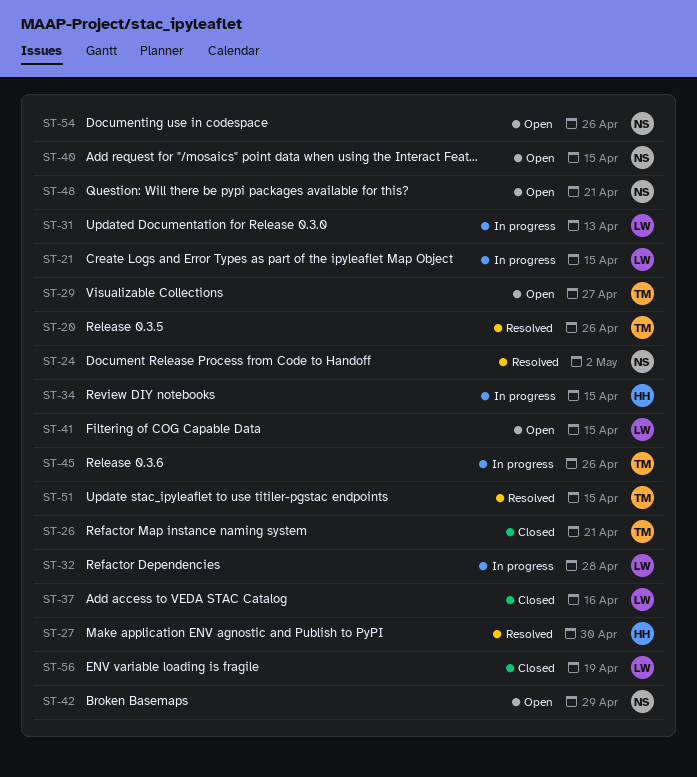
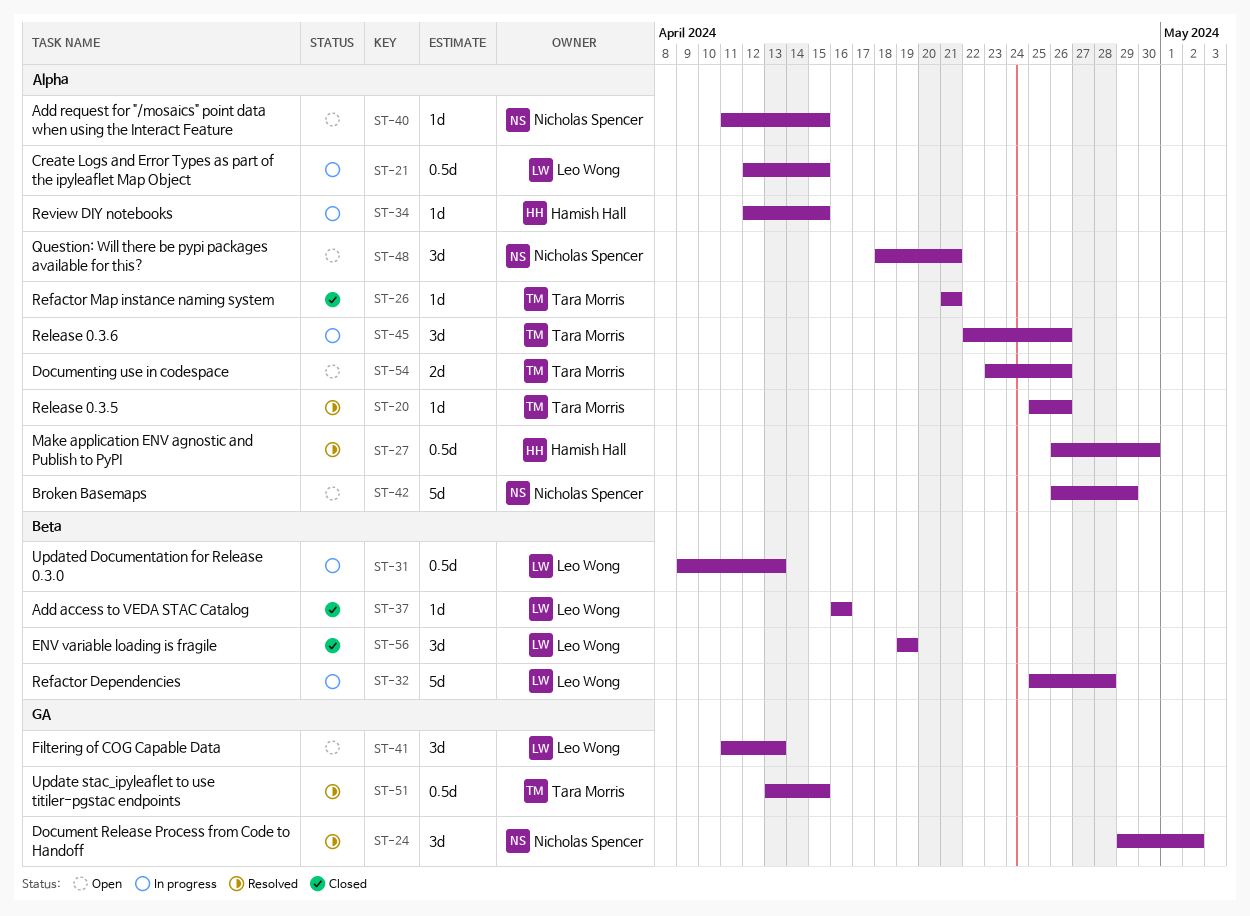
ST-29: present -> none
ST-41, due: Apr 15 -> Apr 13
ST-54, owner: Nicholas Spencer -> Tara Morris

